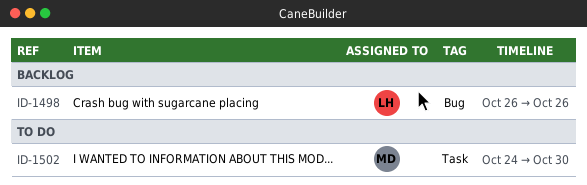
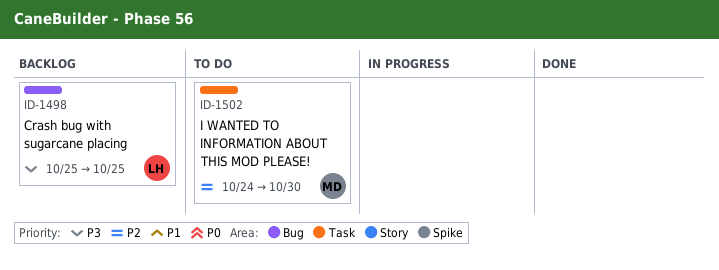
ID-1498, start: Oct 26 -> Oct 25
ID-1498, due: Oct 26 -> Oct 25

